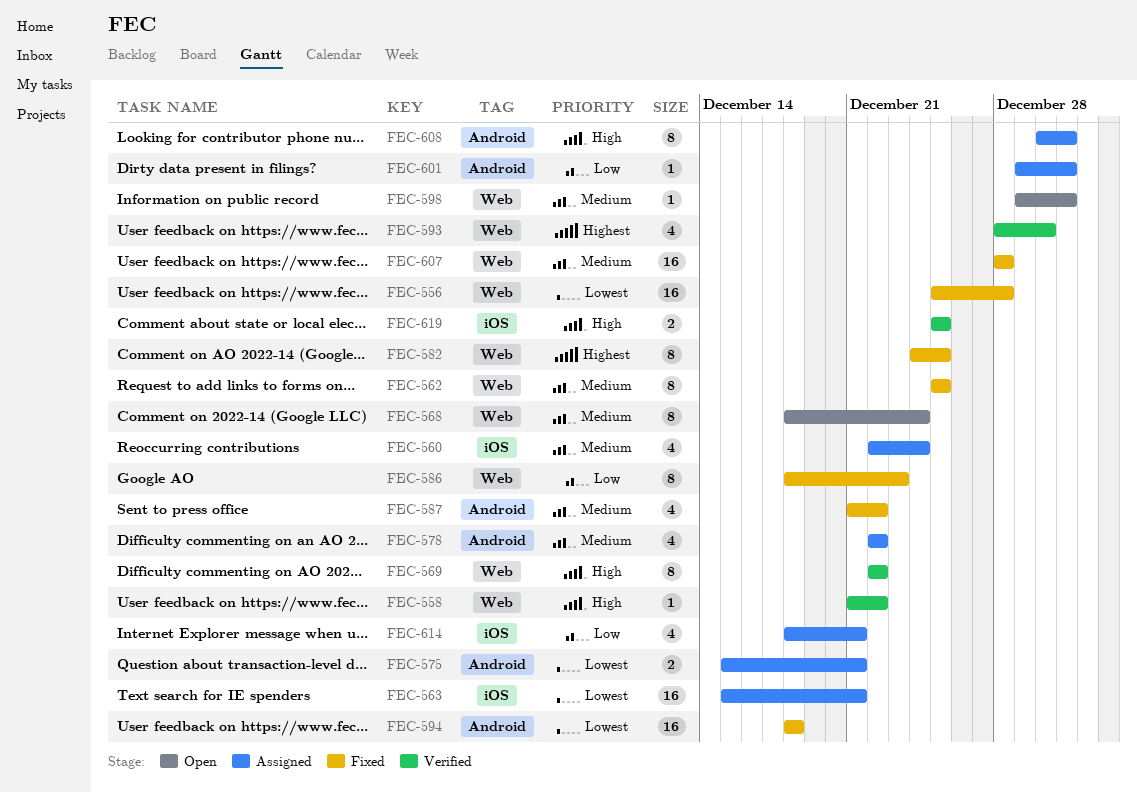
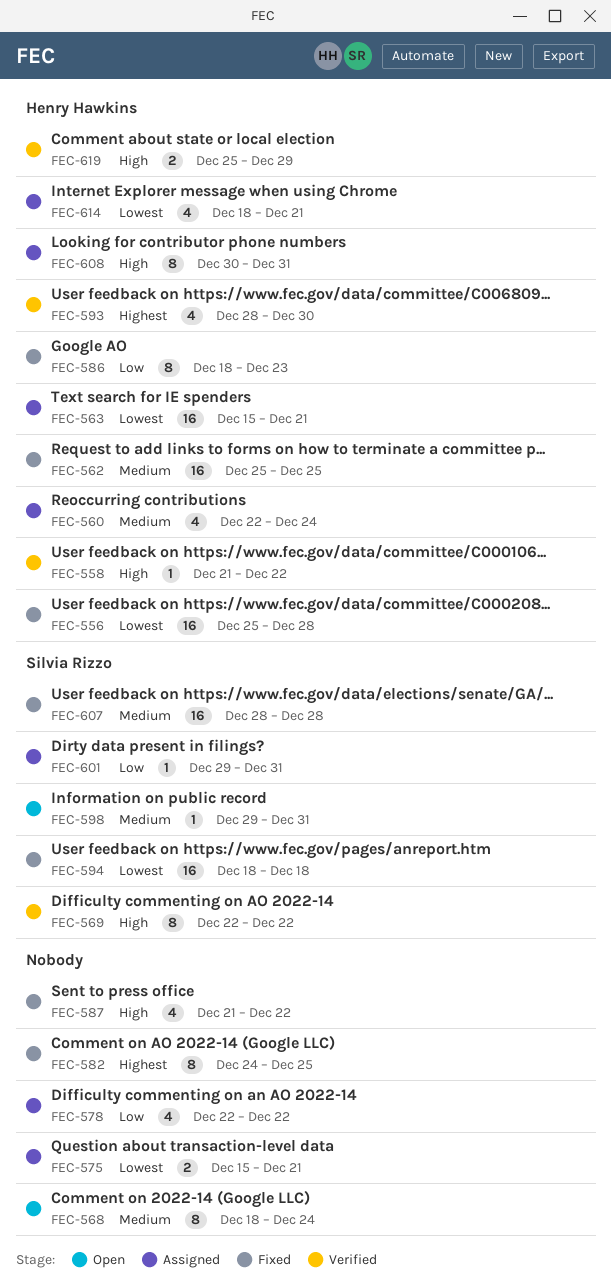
FEC-562, estimate: 8 -> 16
FEC-578, priority: Medium -> Low
FEC-587, priority: Medium -> High
FEC-614, priority: Low -> Lowest
FEC-619, due: Dec 25 -> Dec 29

